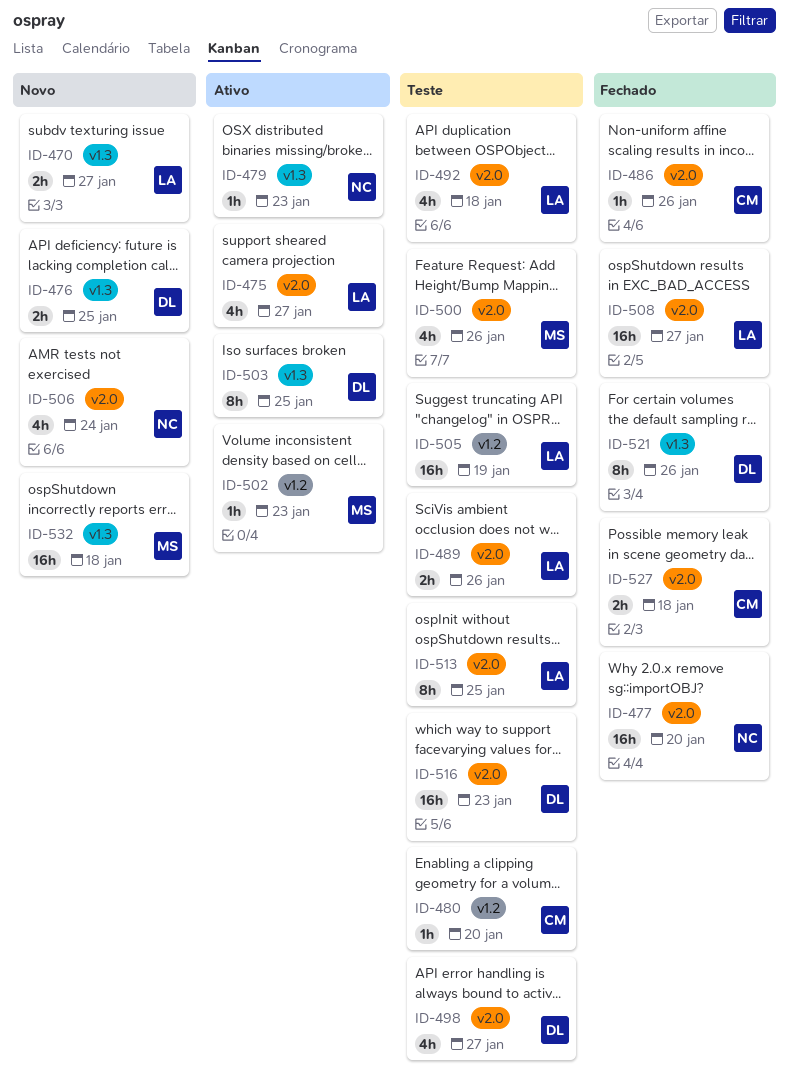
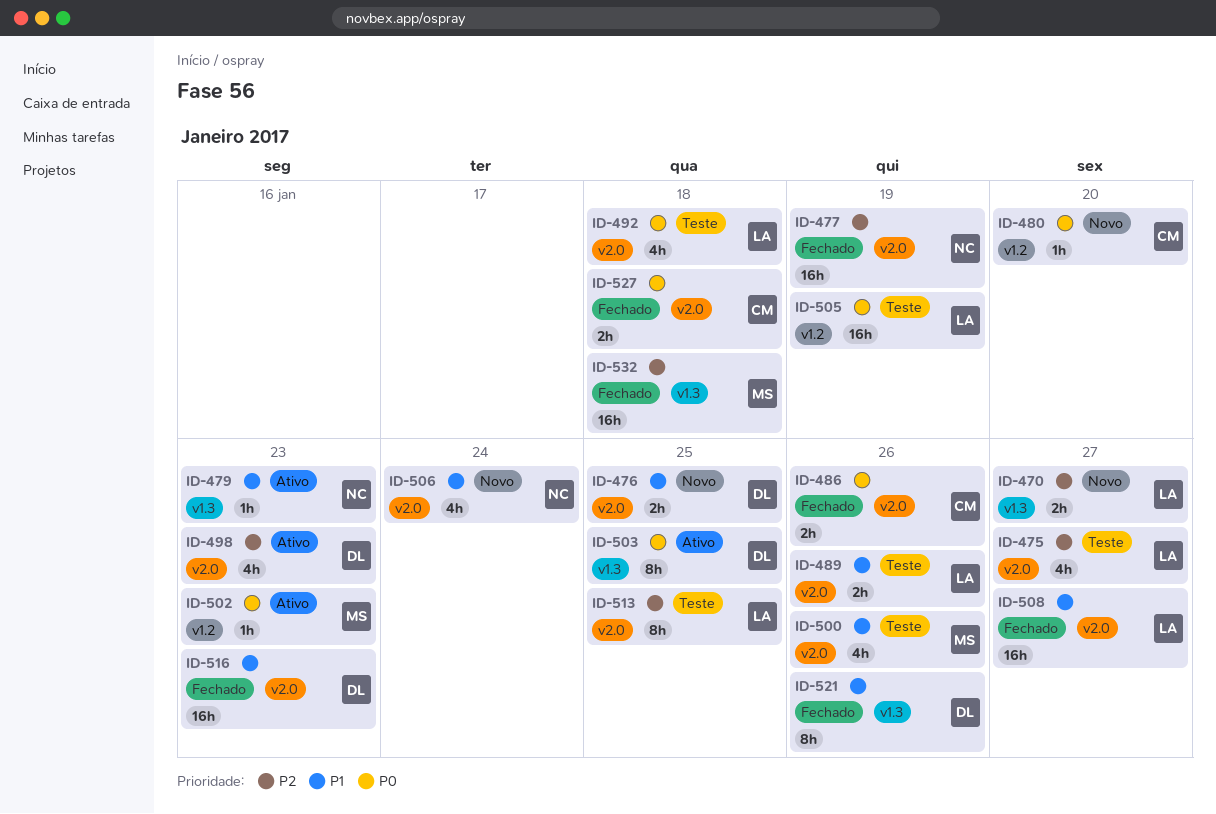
ID-475, status: Ativo -> Teste
ID-476, label: v1.3 -> v2.0
ID-477, due: Jan 20 -> Jan 19
ID-480, status: Teste -> Novo
ID-486, estimate: 1h -> 2h
ID-498, status: Teste -> Ativo
ID-498, due: Jan 27 -> Jan 23
ID-516, status: Teste -> Fechado
ID-532, status: Novo -> Fechado

